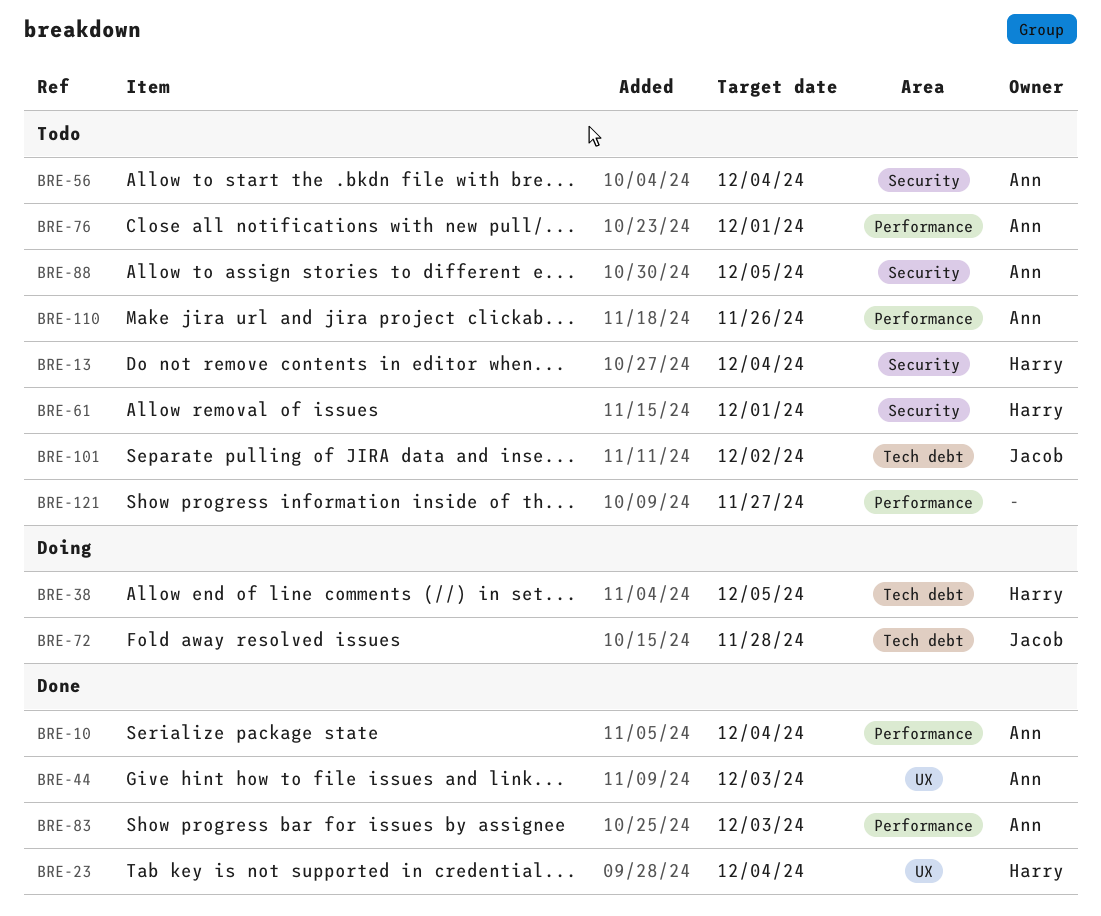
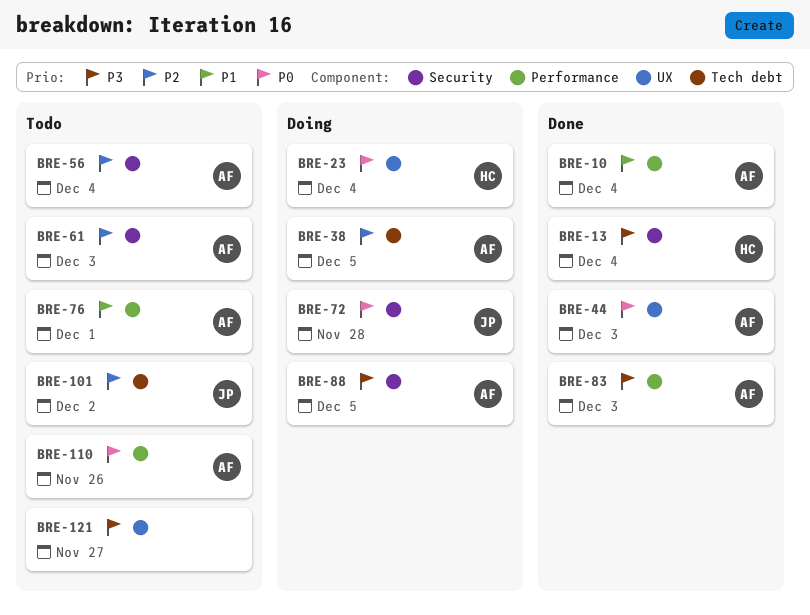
BRE-13, status: Todo -> Done
BRE-23, status: Done -> Doing
BRE-38, owner: Harry -> Ann
BRE-61, owner: Harry -> Ann
BRE-61, due: Dec 1 -> Dec 3
BRE-72, label: Tech debt -> Security
BRE-88, status: Todo -> Doing
BRE-121, label: Performance -> UX

